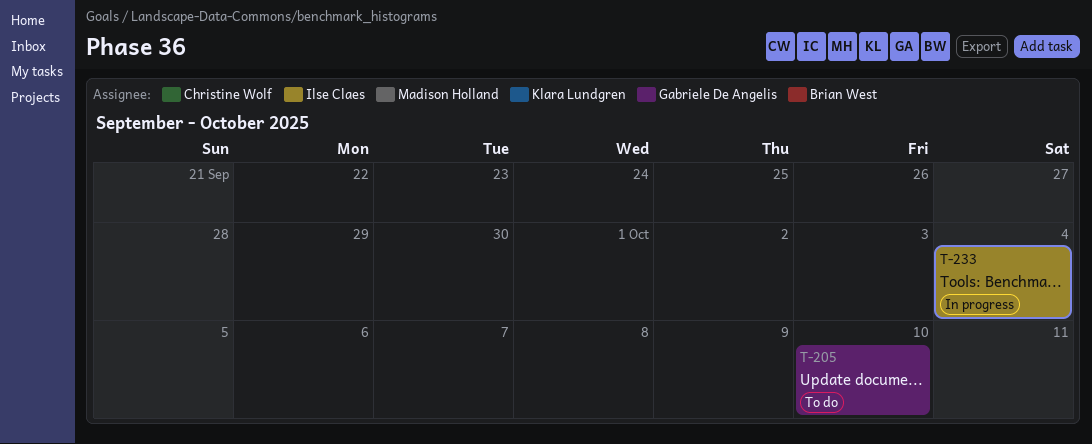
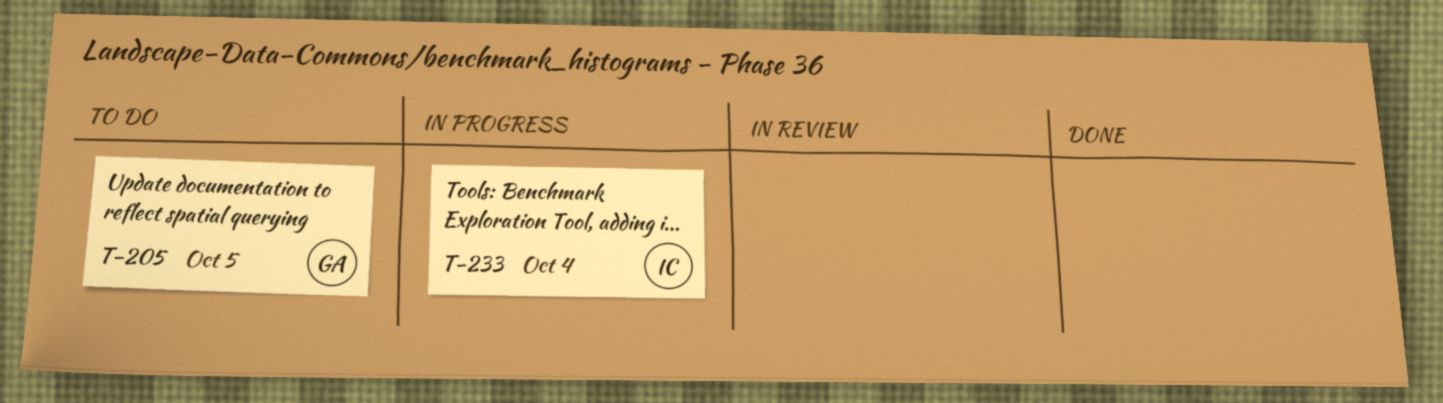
T-205, due: Oct 10 -> Oct 5

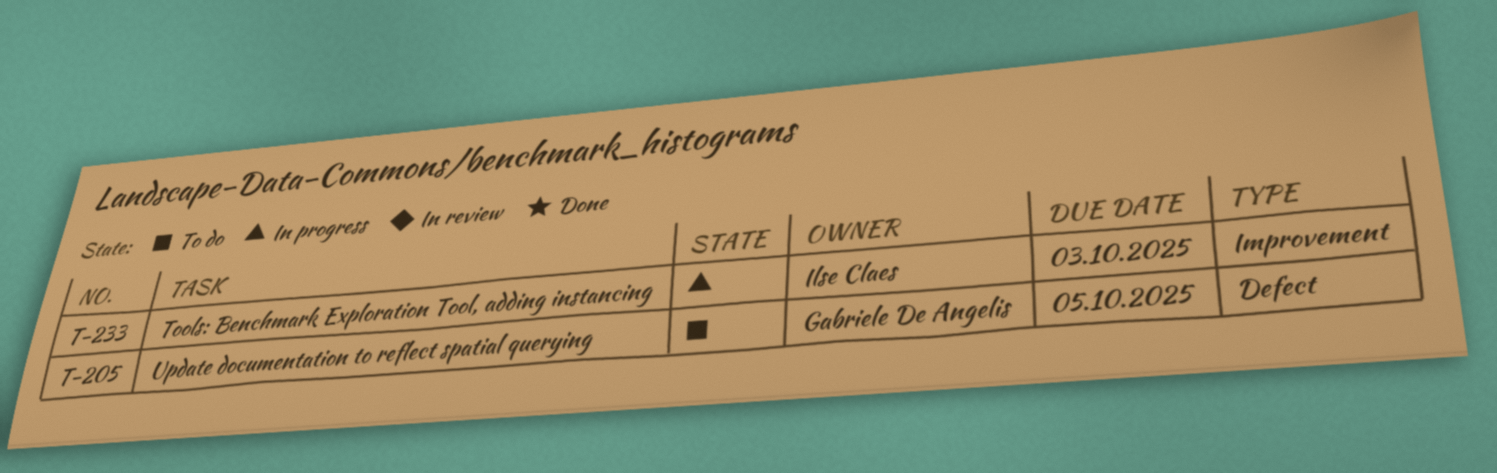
T-233, due: Oct 4 -> Oct 3

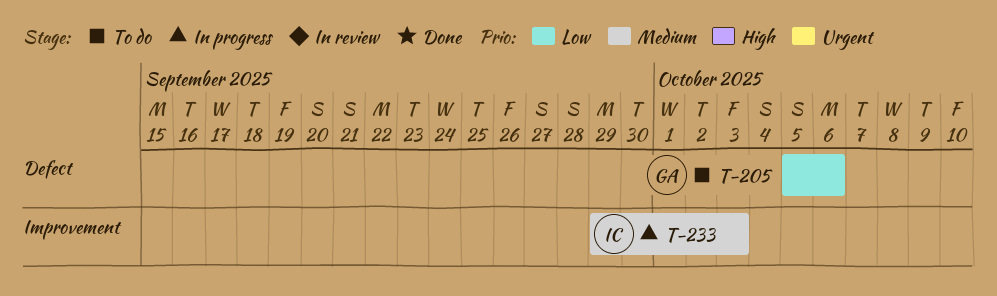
T-205, due: Oct 5 -> Oct 6

